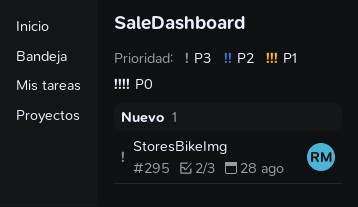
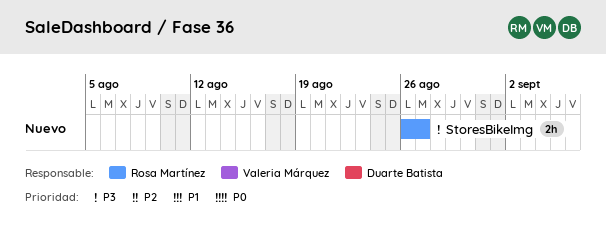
StoresBikeImg, due: Aug 28 -> Aug 27

